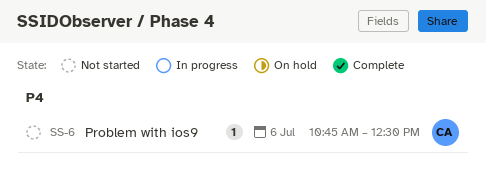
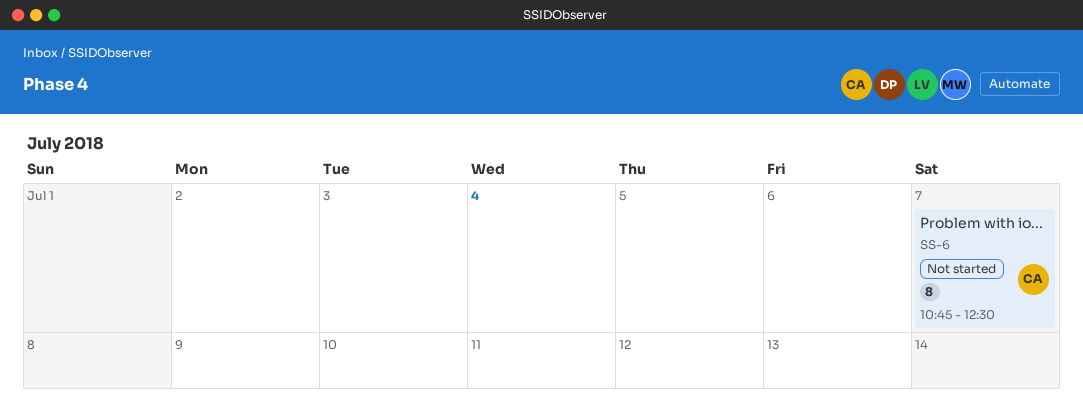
SS-6, estimate: 1 -> 8
SS-6, day: Jul 6 -> Jul 7

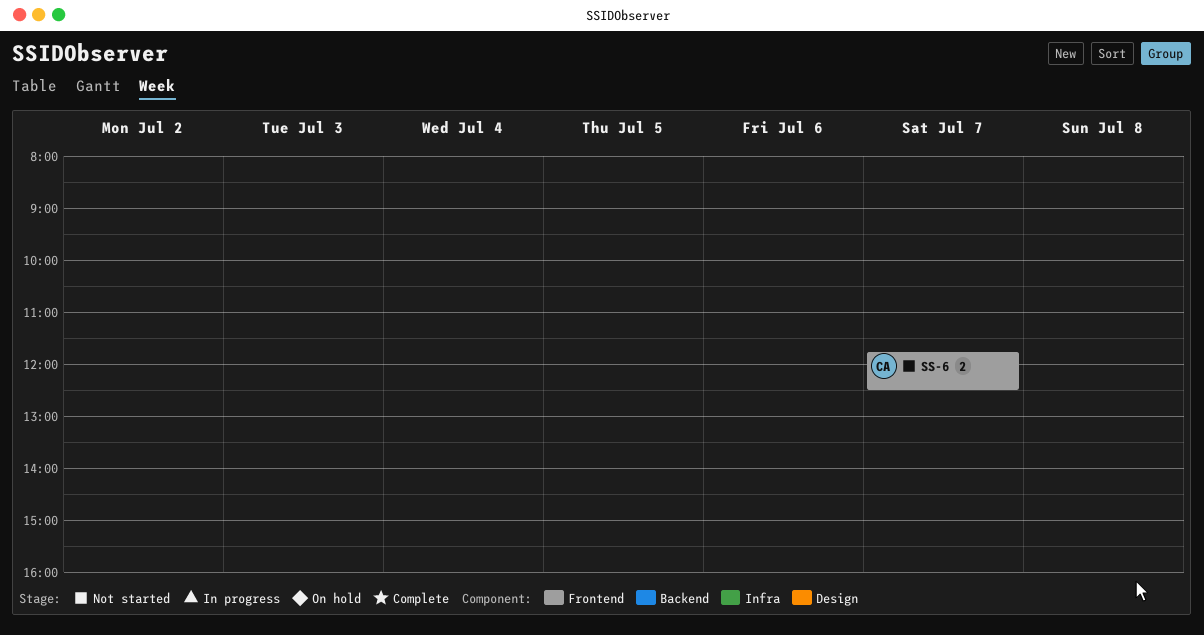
SS-6, estimate: 8 -> 2
SS-6, begins: 10:45 -> 11:45

